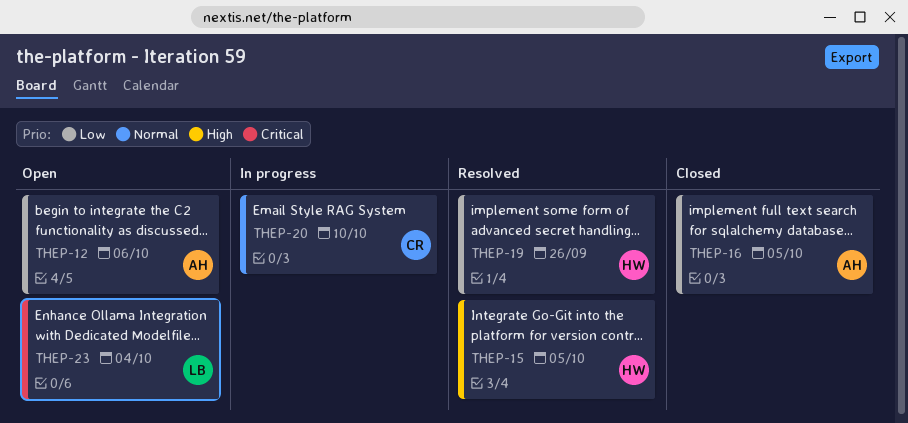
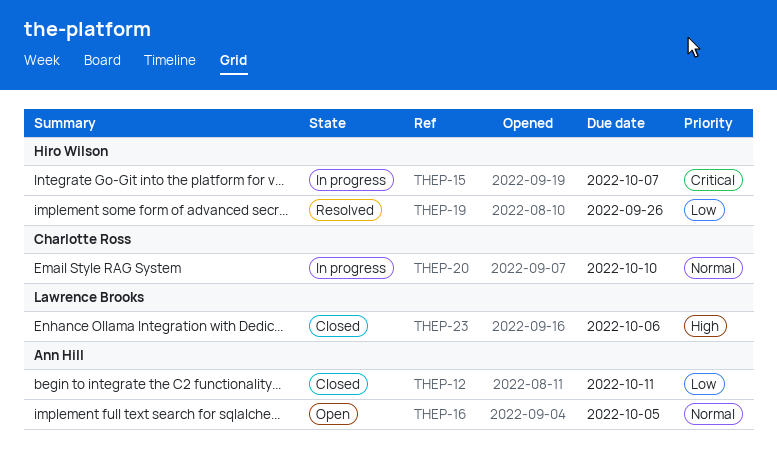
THEP-12, status: Open -> Closed
THEP-12, due: Oct 6 -> Oct 11
THEP-15, status: Resolved -> In progress
THEP-15, priority: High -> Critical
THEP-15, due: Oct 5 -> Oct 7
THEP-16, status: Closed -> Open
THEP-16, priority: Low -> Normal
THEP-23, status: Open -> Closed
THEP-23, priority: Critical -> High
THEP-23, due: Oct 4 -> Oct 6

